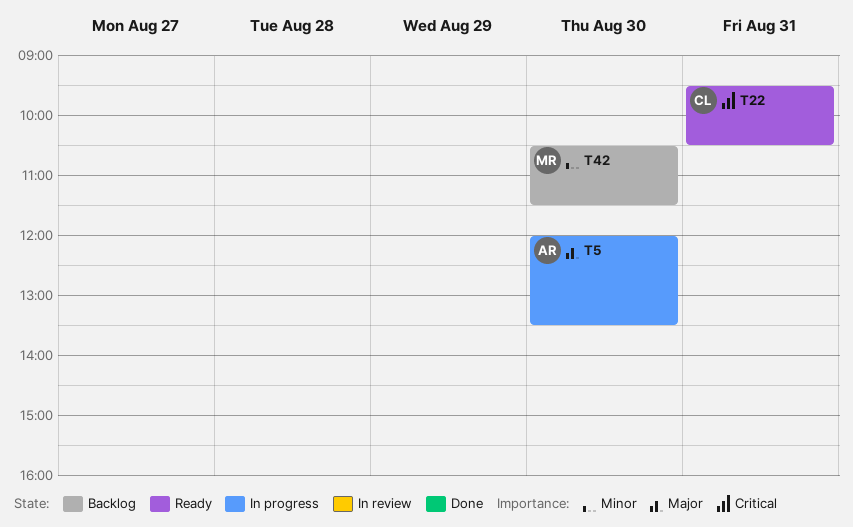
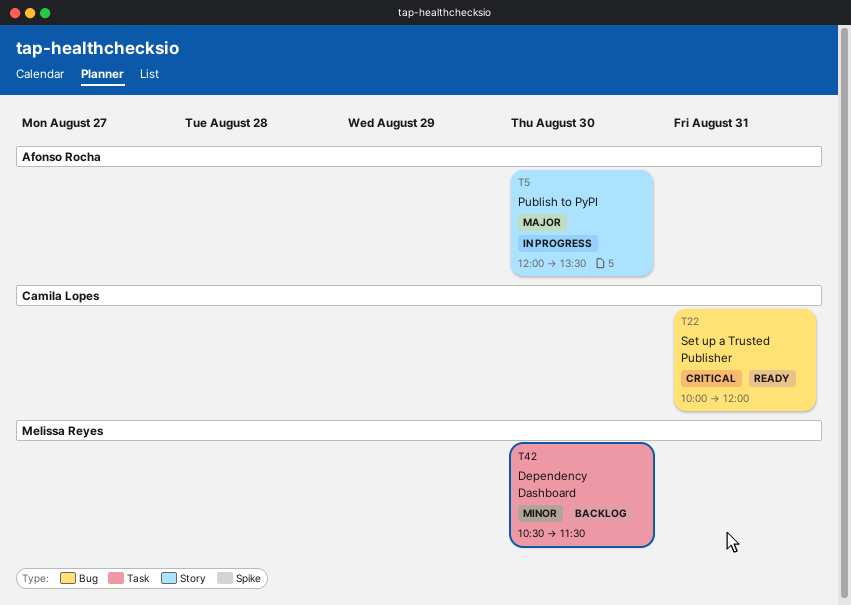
T22, begins: 09:30 -> 10:00
T22, ends: 10:30 -> 12:00

